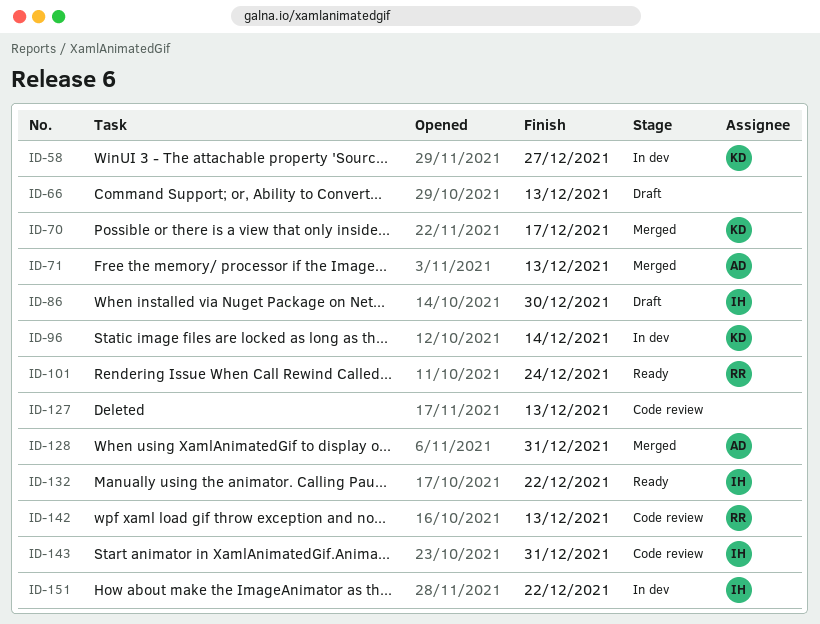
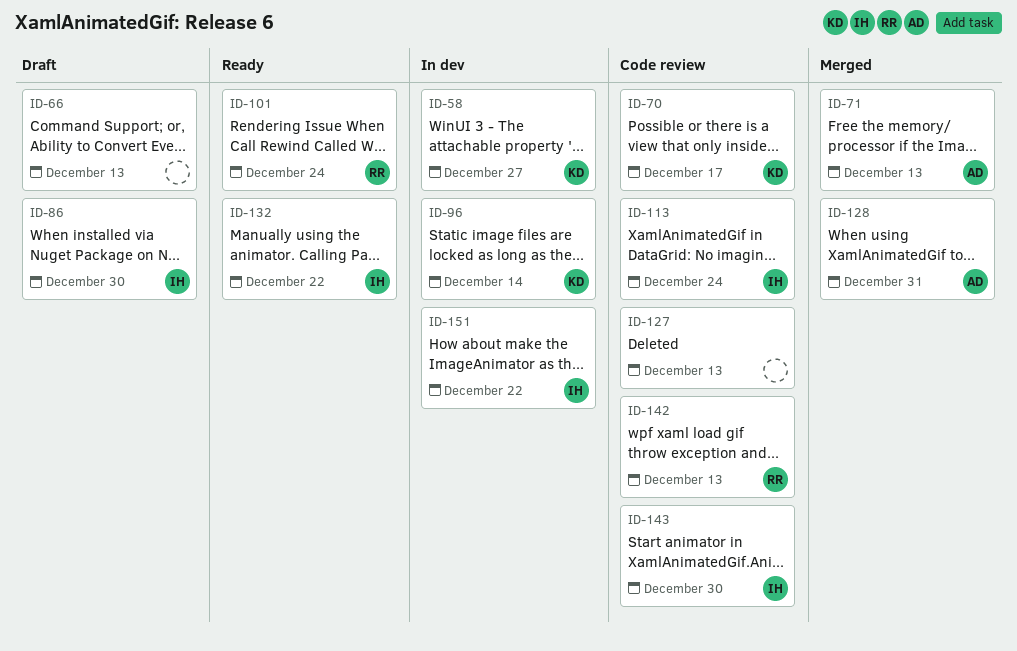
ID-70, status: Merged -> Code review
ID-113: none -> present
ID-143, due: Dec 31 -> Dec 30

